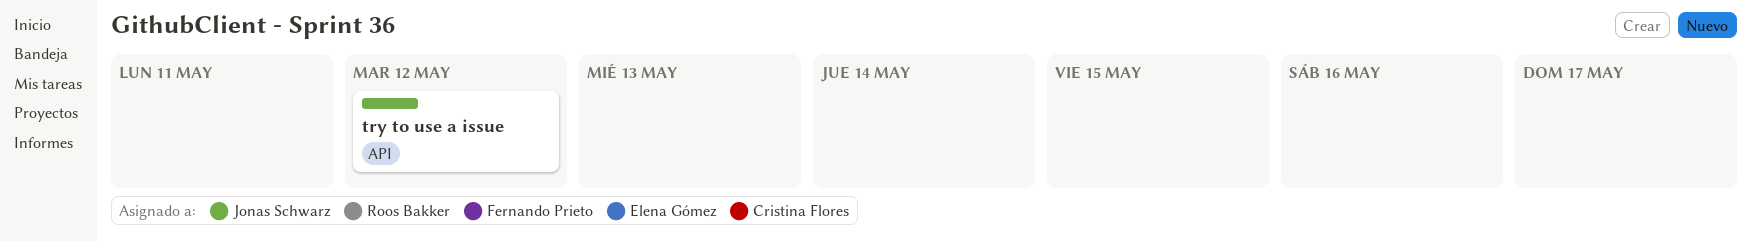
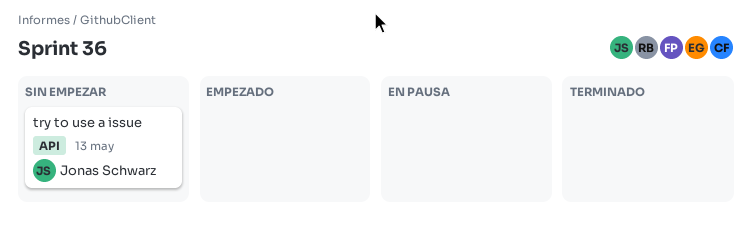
try to use a issue, due: May 12 -> May 13

